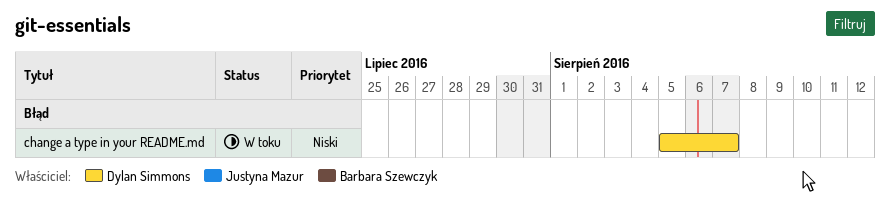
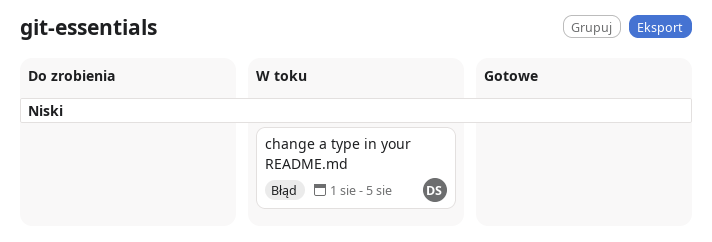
change a type in your README.md, start: Aug 5 -> Aug 1
change a type in your README.md, due: Aug 7 -> Aug 5

